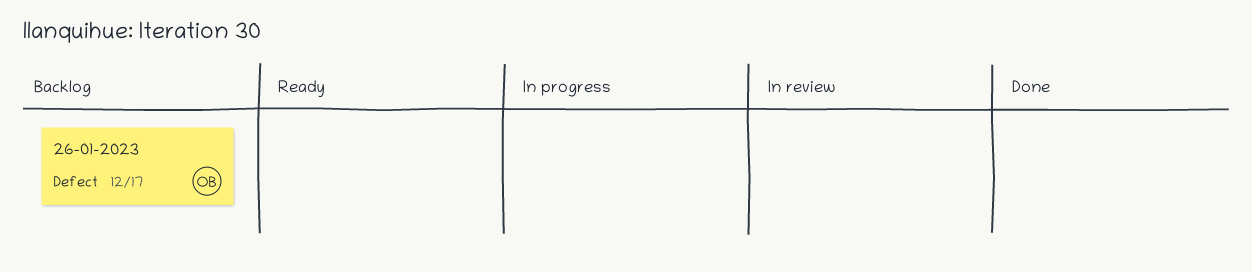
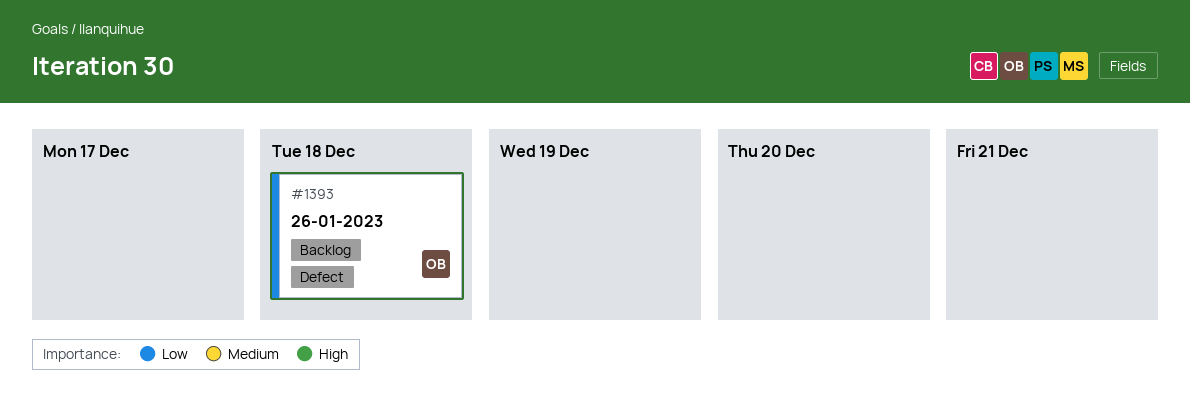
26-01-2023, due: Dec 17 -> Dec 18

